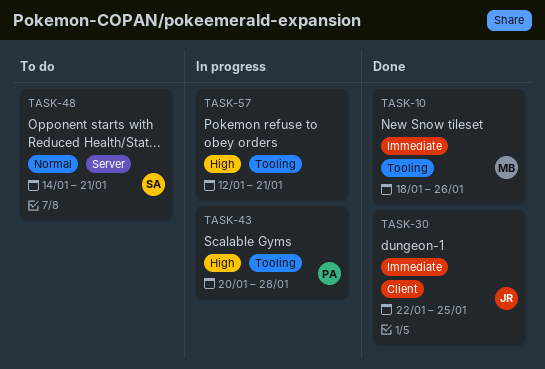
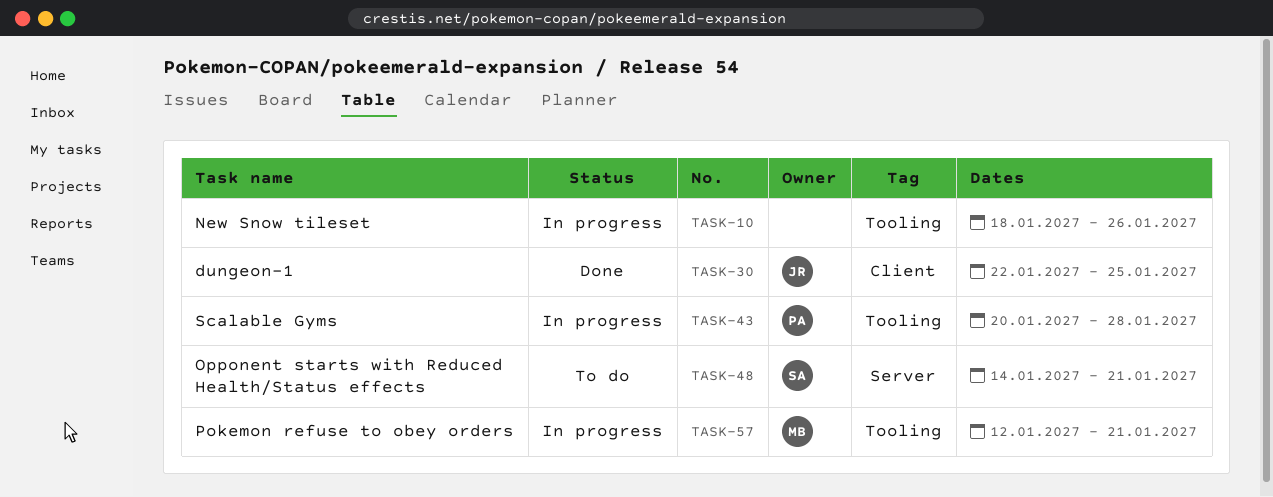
TASK-10, status: Done -> In progress
TASK-10, owner: MB -> none
TASK-57, owner: none -> MB

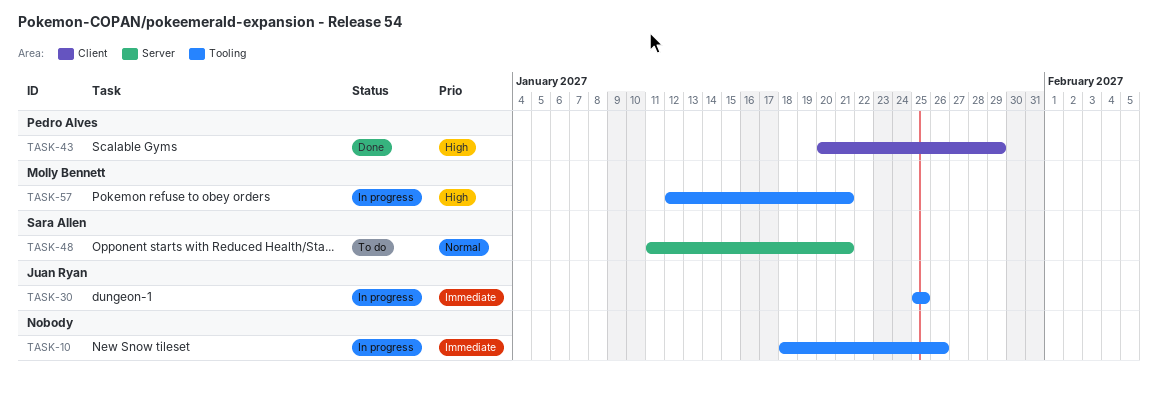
TASK-30, status: Done -> In progress
TASK-30, label: Client -> Tooling
TASK-30, start: Jan 22 -> Jan 25
TASK-43, status: In progress -> Done
TASK-43, label: Tooling -> Client
TASK-43, due: Jan 28 -> Jan 29
TASK-48, start: Jan 14 -> Jan 11

